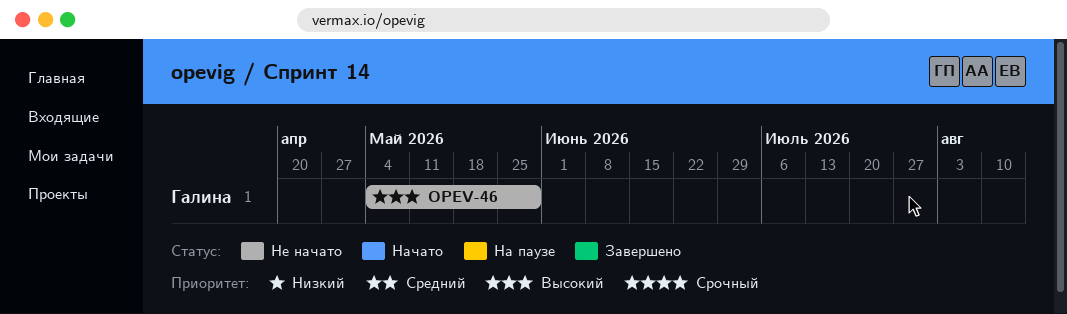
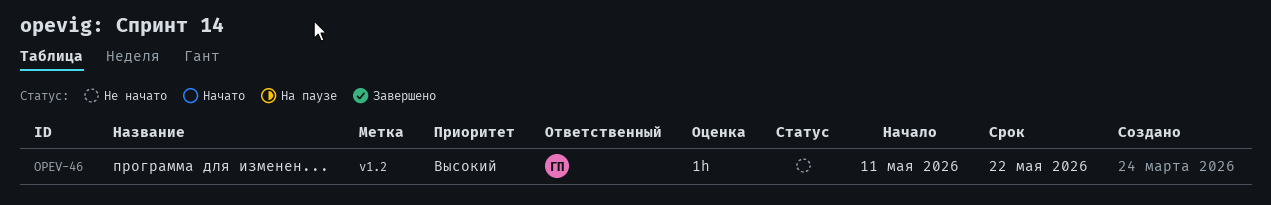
OPEV-46, start: May 4 -> May 11
OPEV-46, due: May 29 -> May 22

